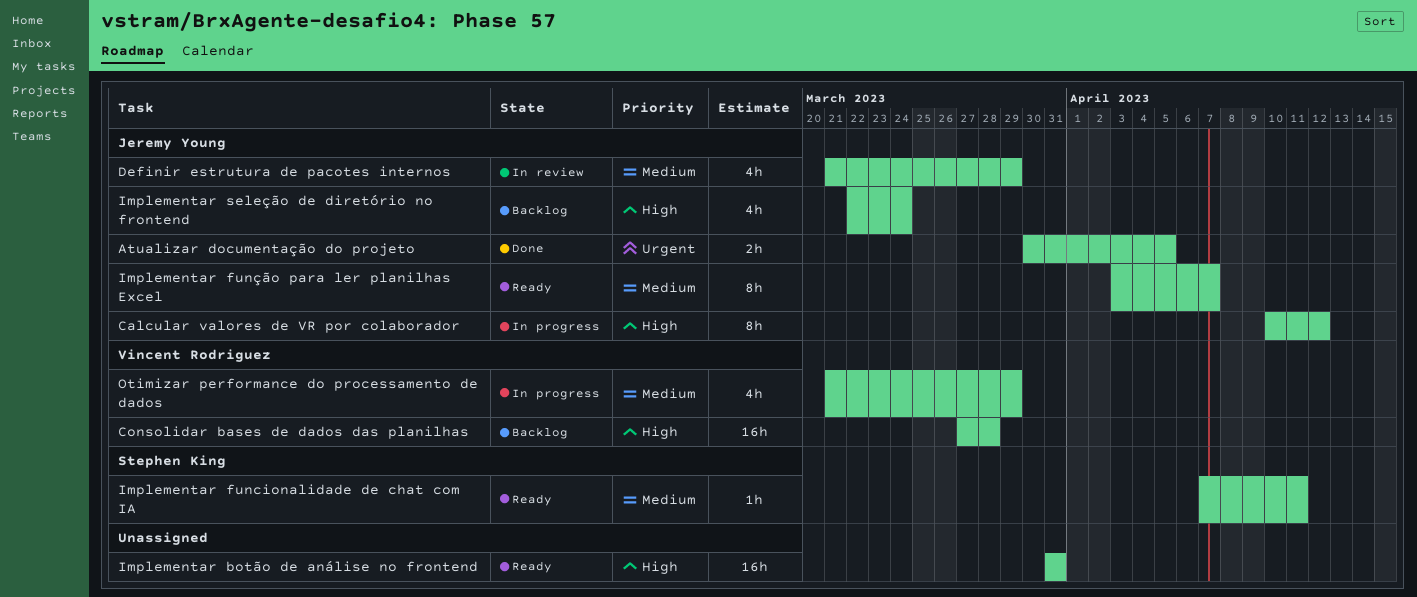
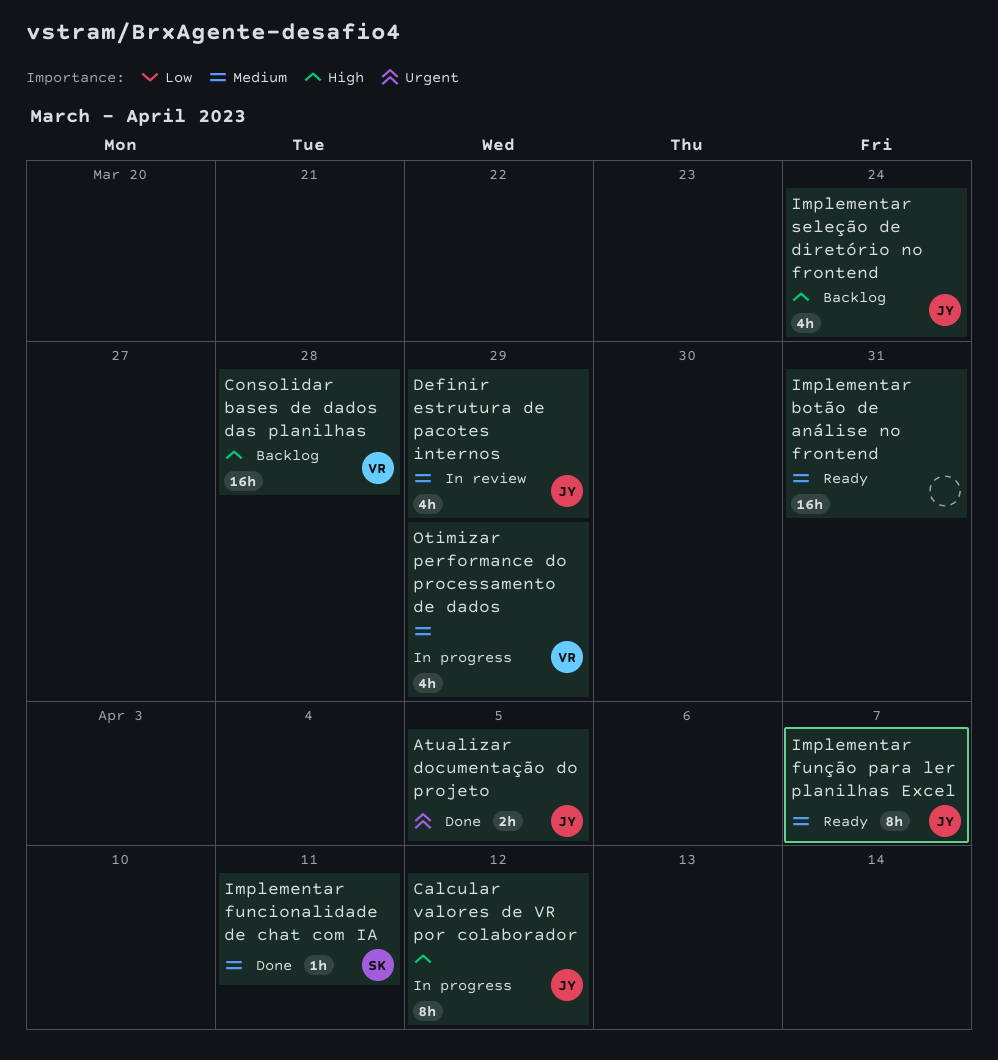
Implementar botão de análise no frontend, priority: High -> Medium
Implementar funcionalidade de chat com IA, status: Ready -> Done

